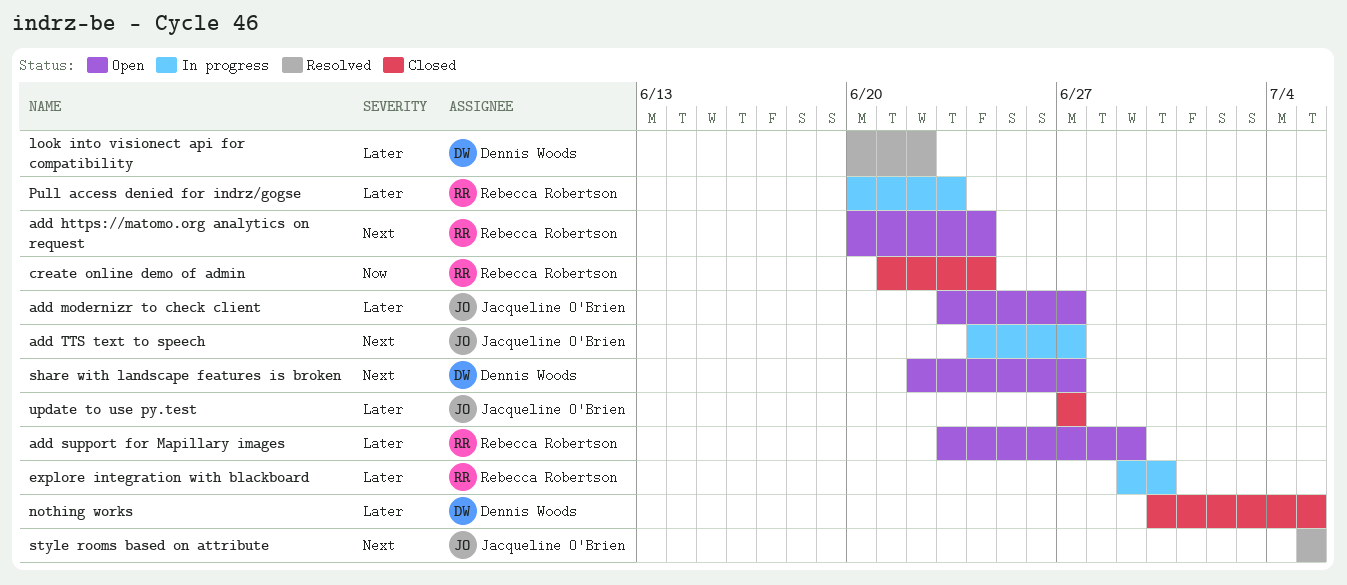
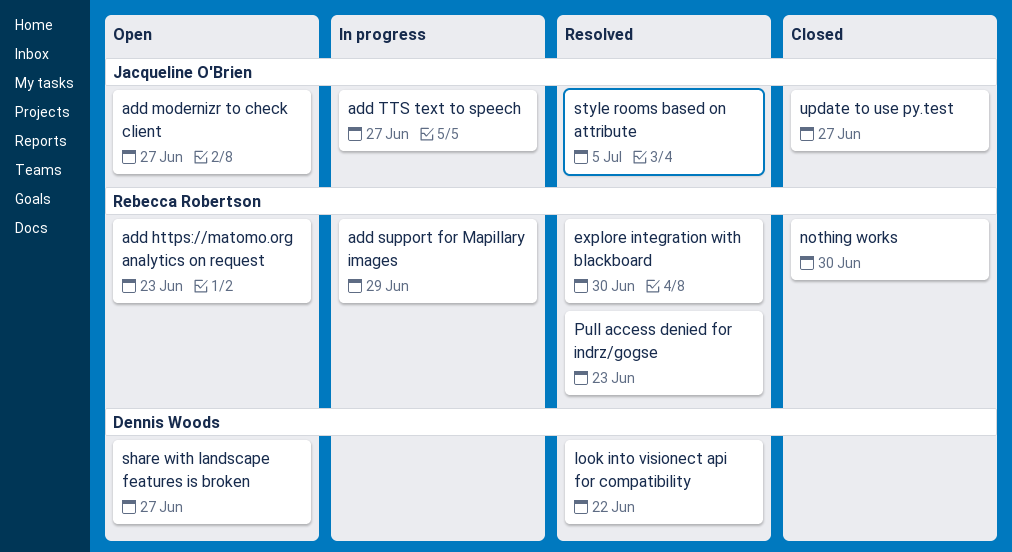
add https://matomo.org analytics on request, due: Jun 24 -> Jun 23
add support for Mapillary images, status: Open -> In progress
create online demo of admin: present -> none
explore integration with blackboard, status: In progress -> Resolved
nothing works, owner: Dennis Woods -> Rebecca Robertson
nothing works, due: Jul 5 -> Jun 30
Pull access denied for indrz/gogse, status: In progress -> Resolved

